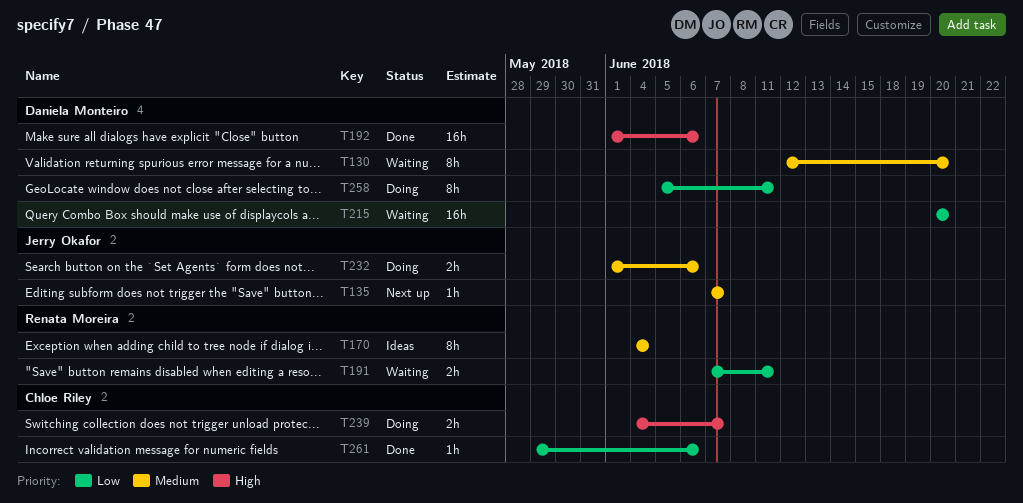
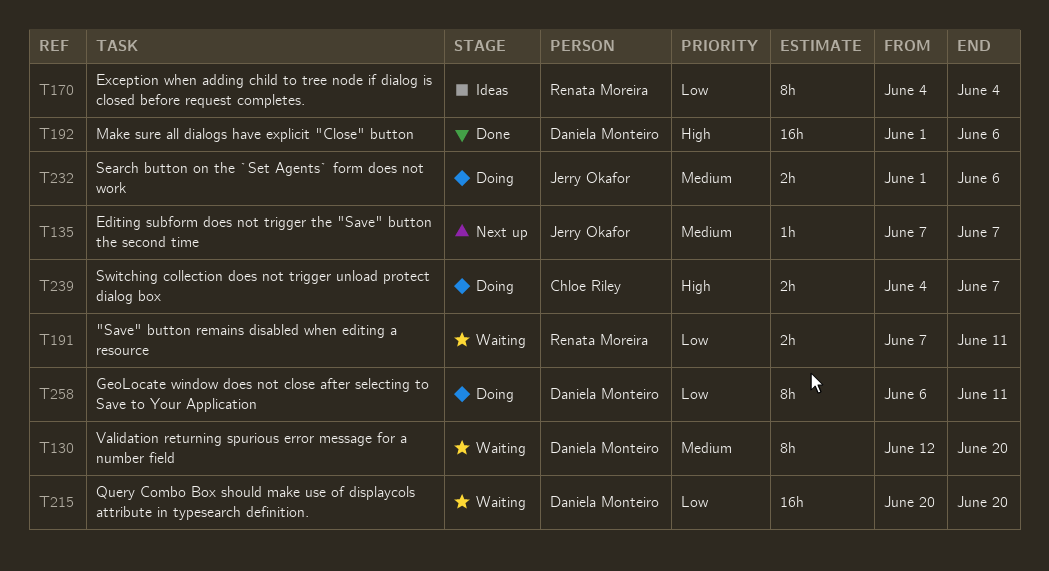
T170, priority: Medium -> Low
T258, start: Jun 5 -> Jun 6
T261: present -> none

